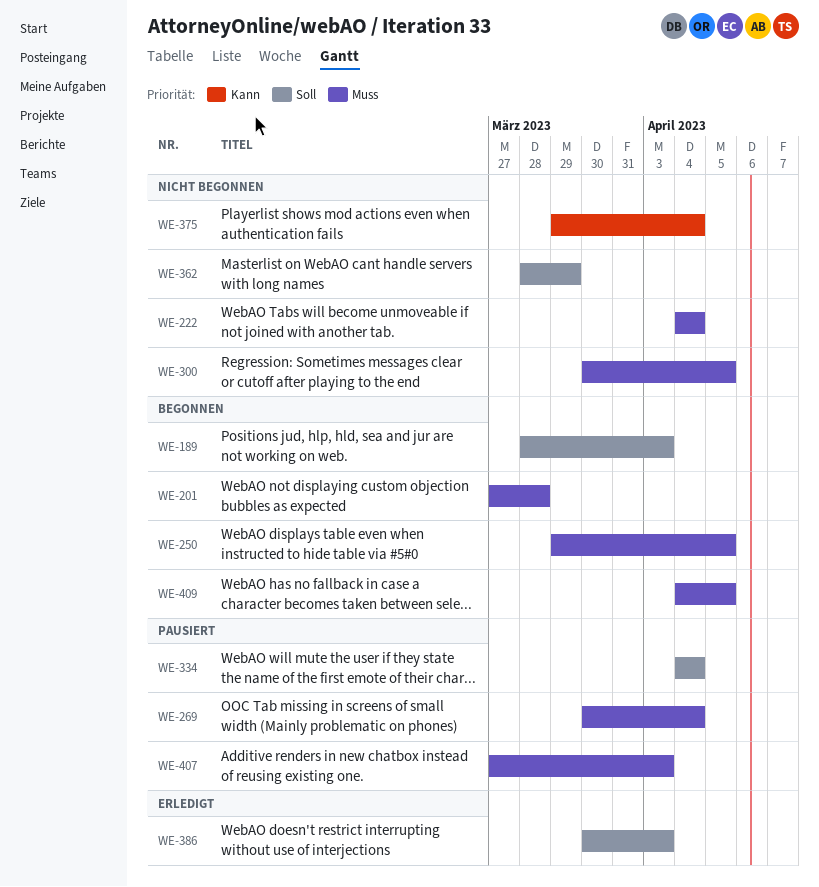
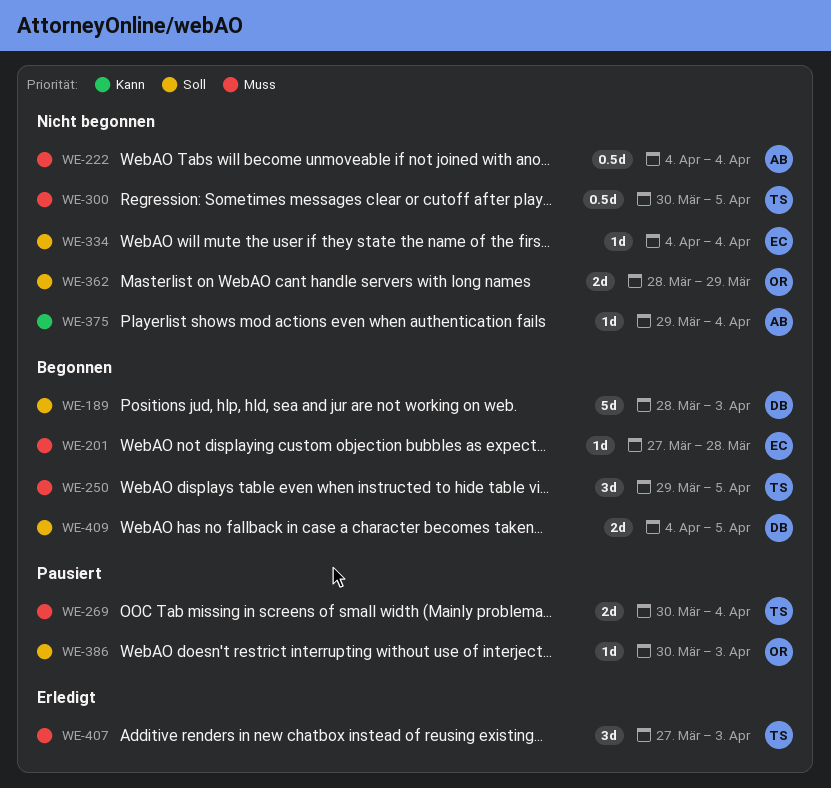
WE-334, status: Pausiert -> Nicht begonnen
WE-386, status: Erledigt -> Pausiert
WE-407, status: Pausiert -> Erledigt
WE-409, priority: Muss -> Soll

